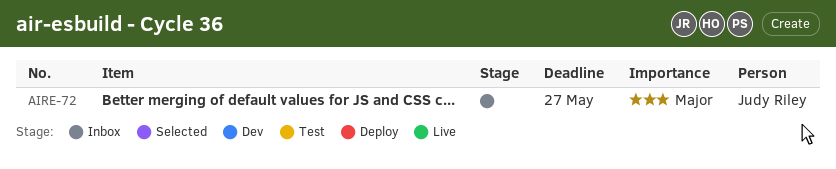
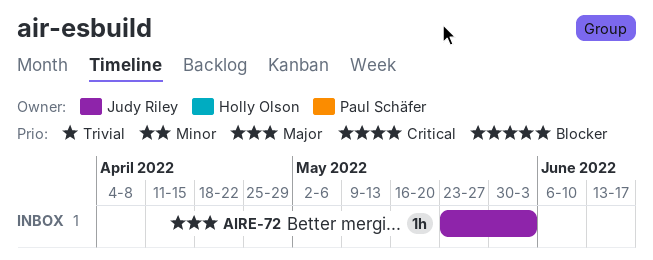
AIRE-72, due: May 27 -> Jun 3

